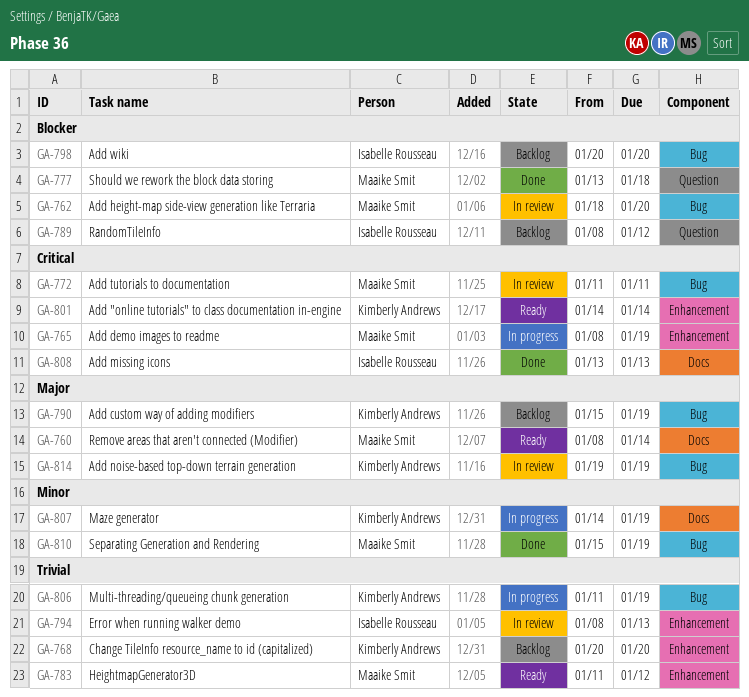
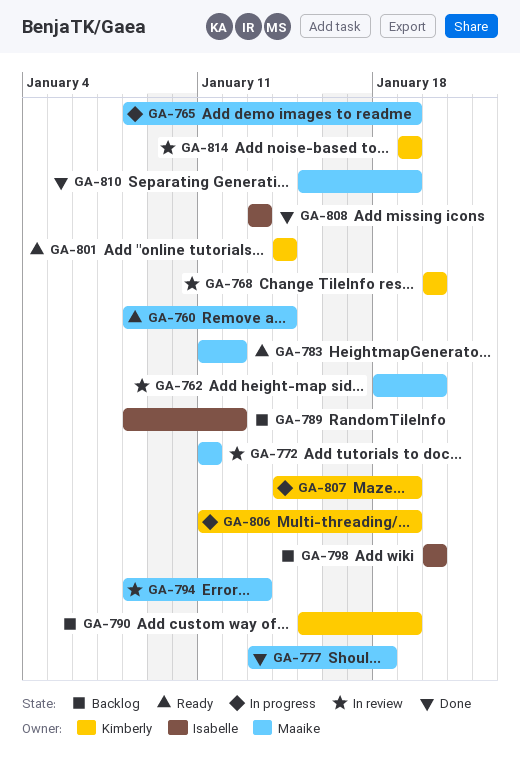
GA-768, status: Backlog -> In review
GA-794, owner: Isabelle Rousseau -> Maaike Smit

